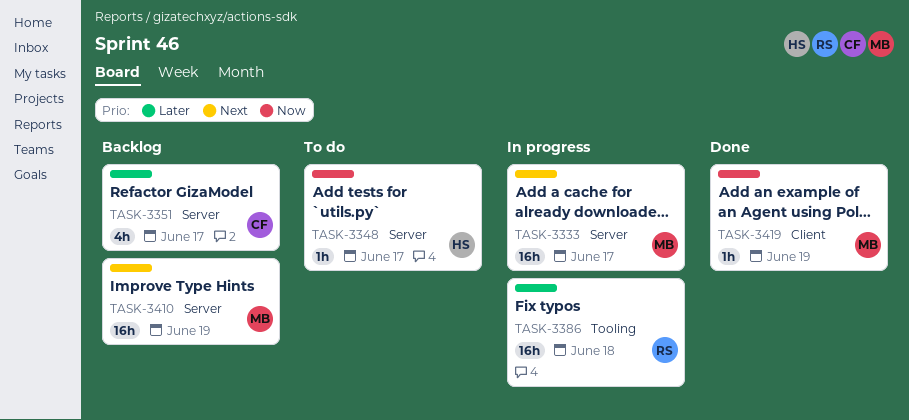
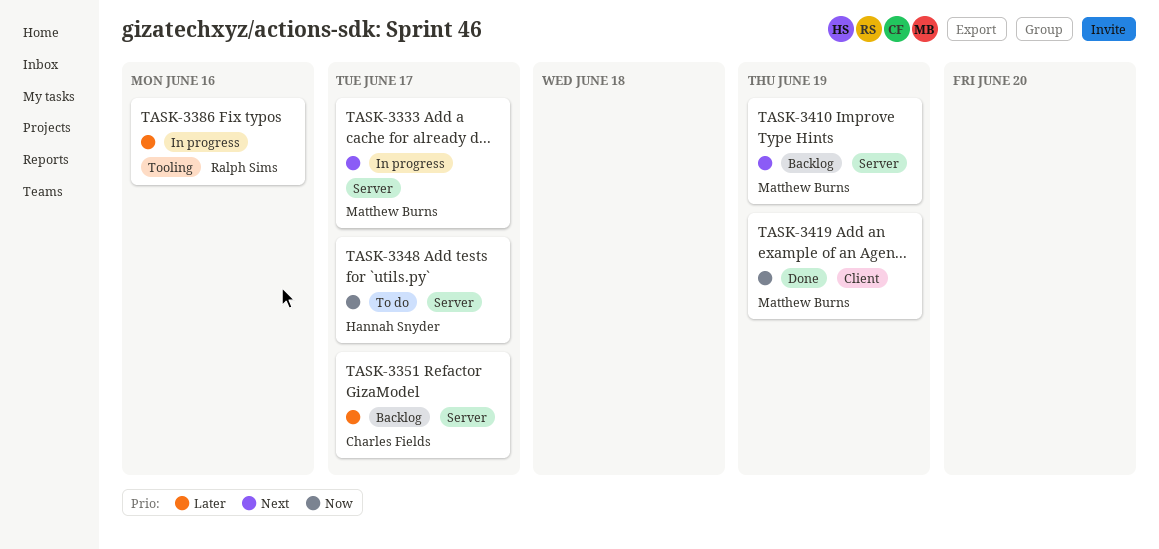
TASK-3386, due: Jun 18 -> Jun 16

